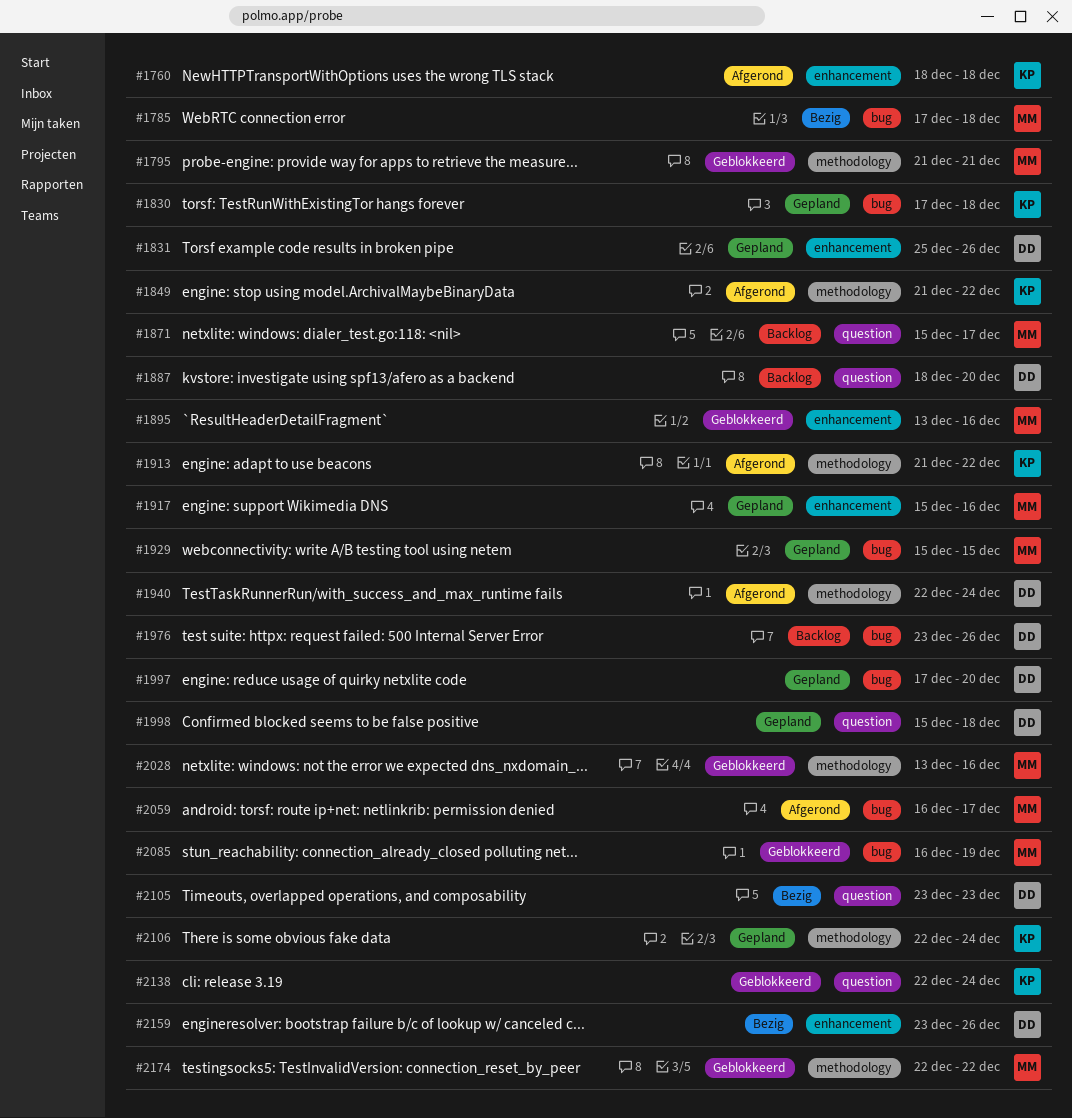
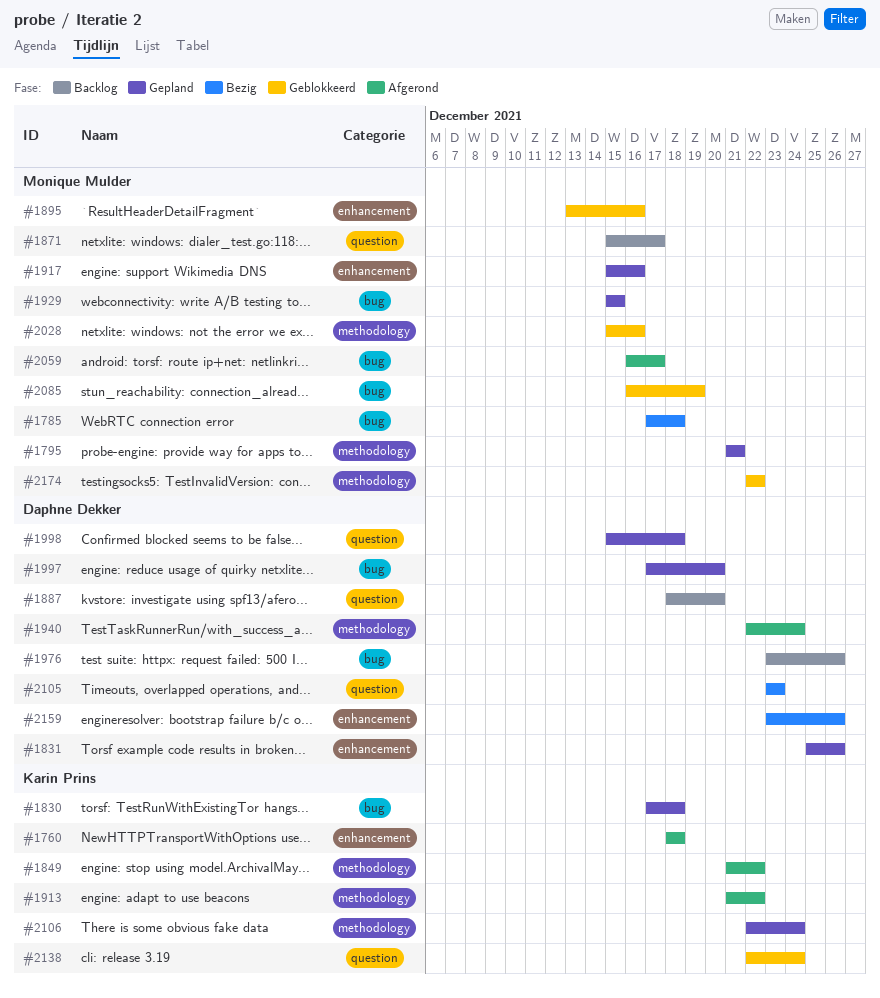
#1795, status: Geblokkeerd -> Gepland
#2028, start: Dec 13 -> Dec 15

